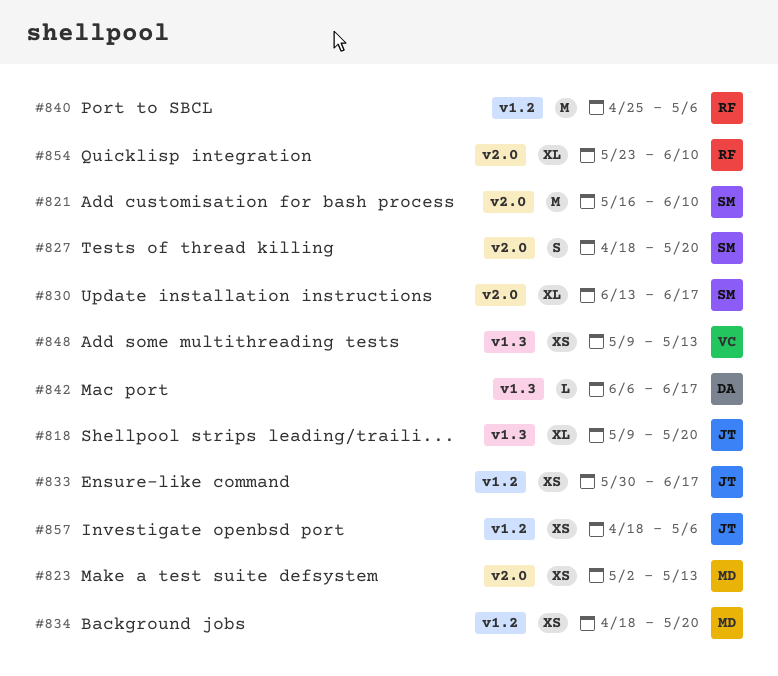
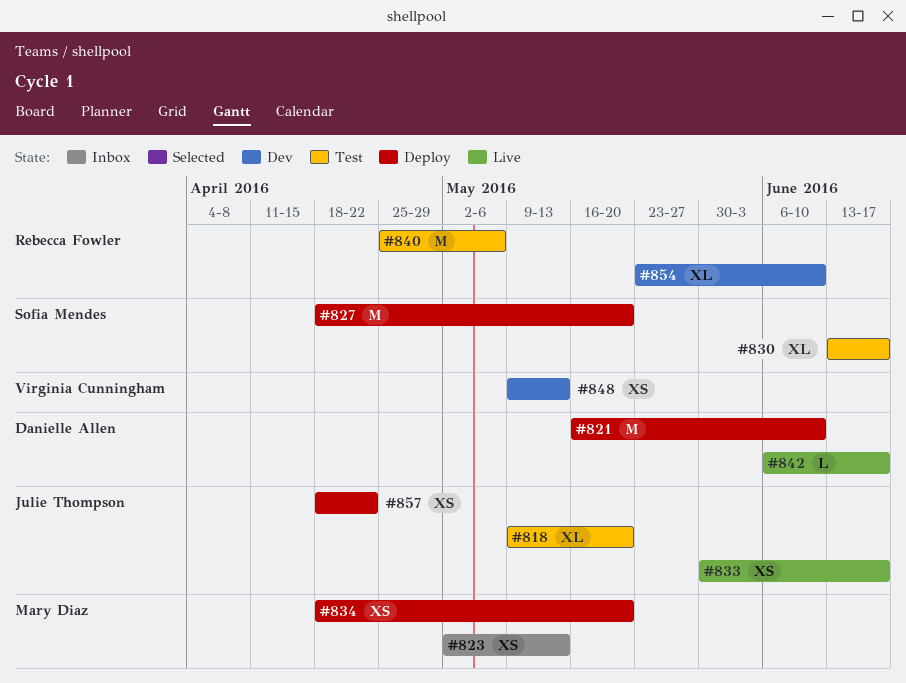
#821, owner: Sofia Mendes -> Danielle Allen
#827, estimate: S -> M
#857, due: May 6 -> Apr 22

